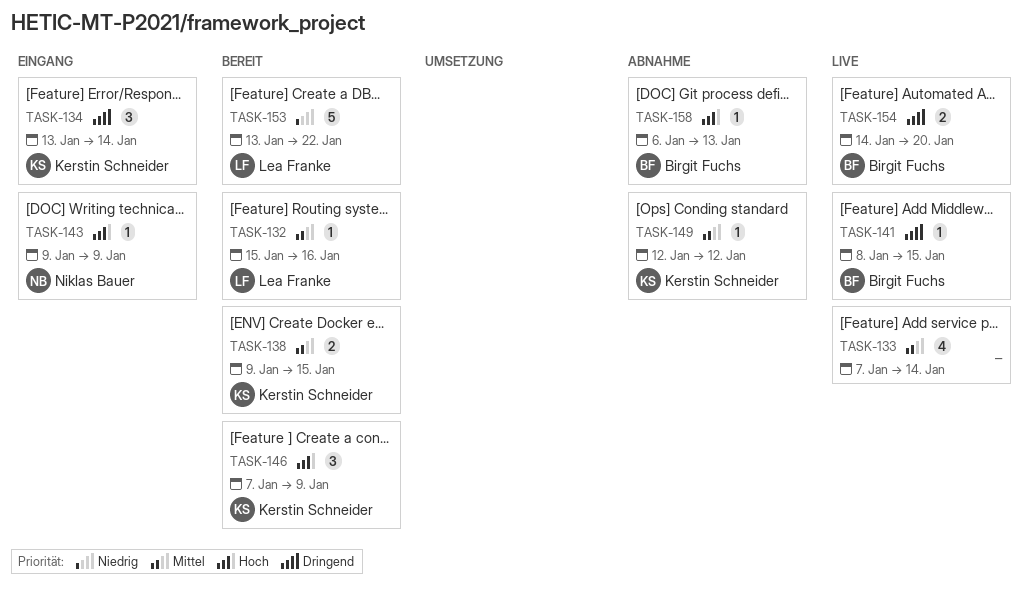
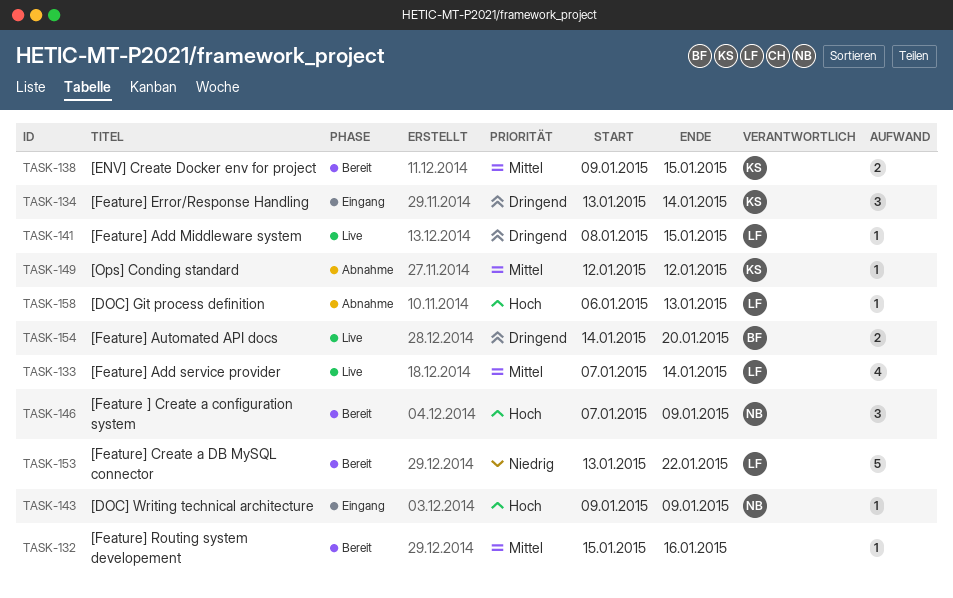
TASK-132, owner: Lea Franke -> none
TASK-133, owner: none -> Lea Franke
TASK-141, owner: Birgit Fuchs -> Lea Franke
TASK-146, owner: Kerstin Schneider -> Niklas Bauer
TASK-158, owner: Birgit Fuchs -> Lea Franke

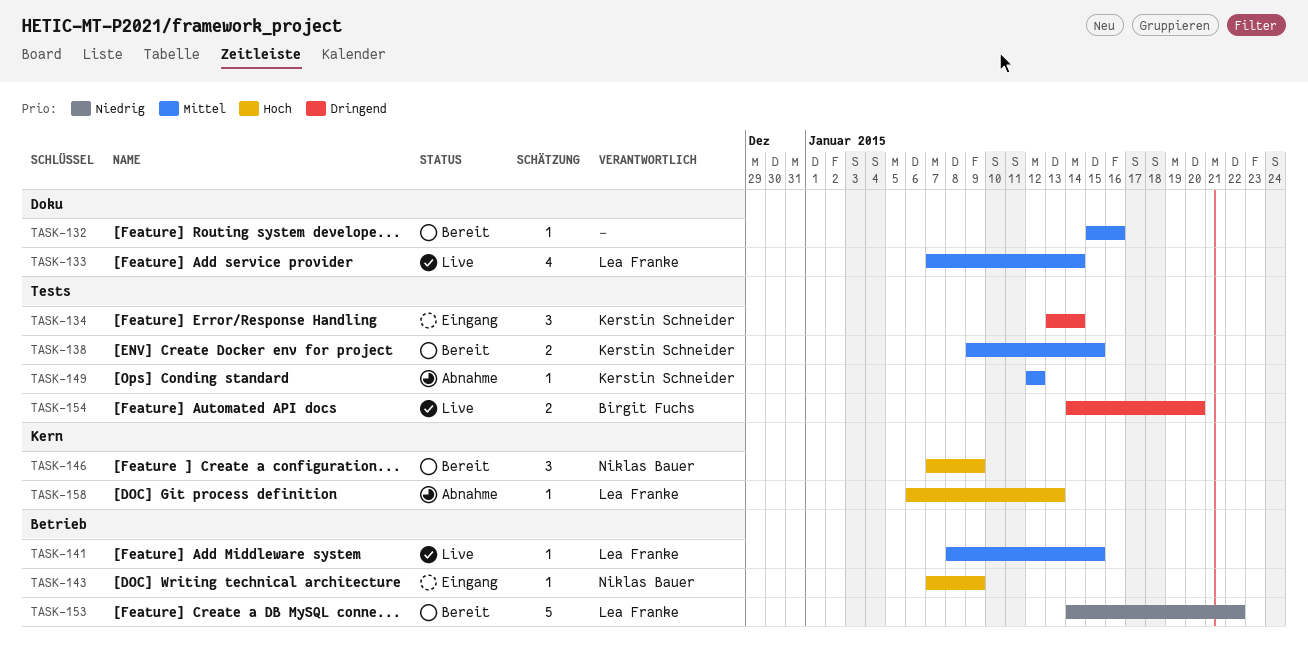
TASK-141, priority: Dringend -> Mittel
TASK-143, start: Jan 9 -> Jan 7
TASK-153, start: Jan 13 -> Jan 14

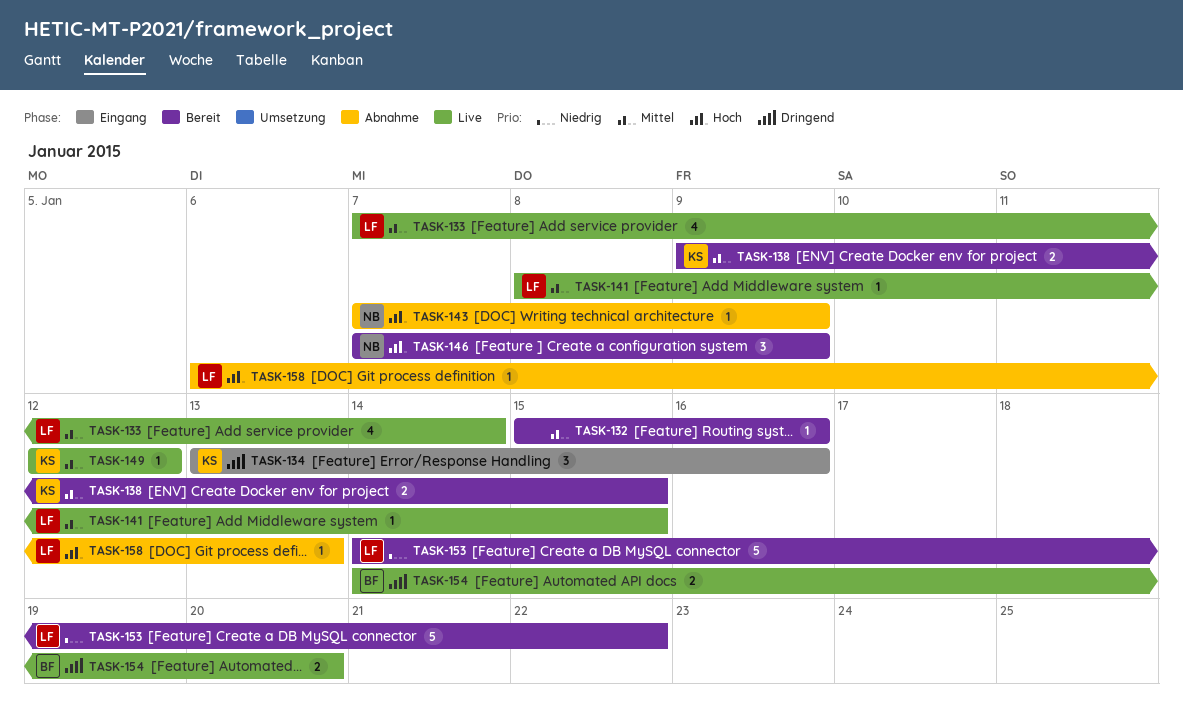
TASK-134, due: Jan 14 -> Jan 16
TASK-143, status: Eingang -> Abnahme
TASK-149, status: Abnahme -> Live

